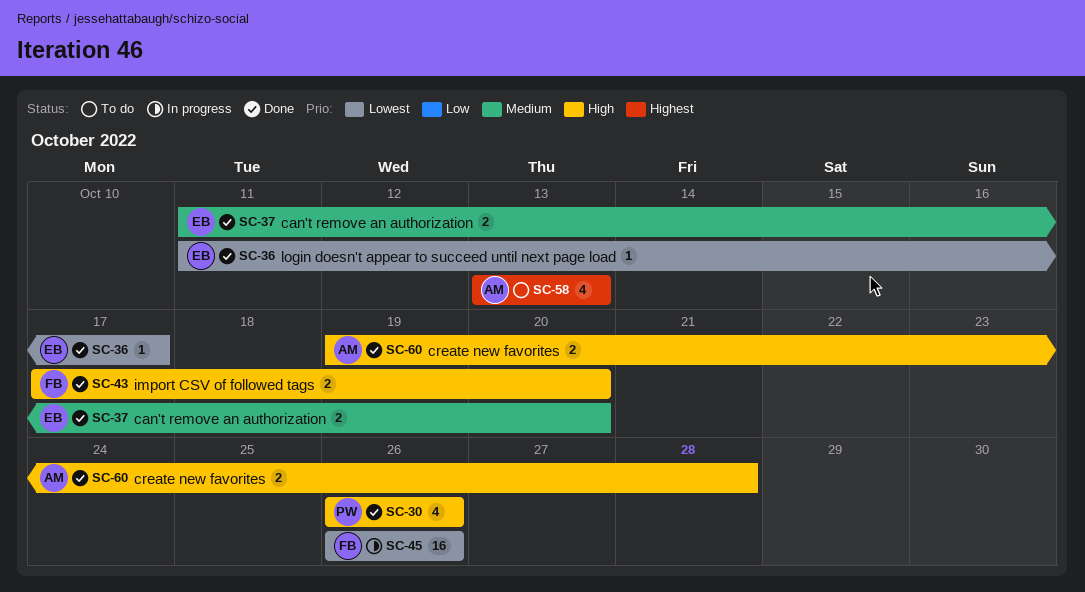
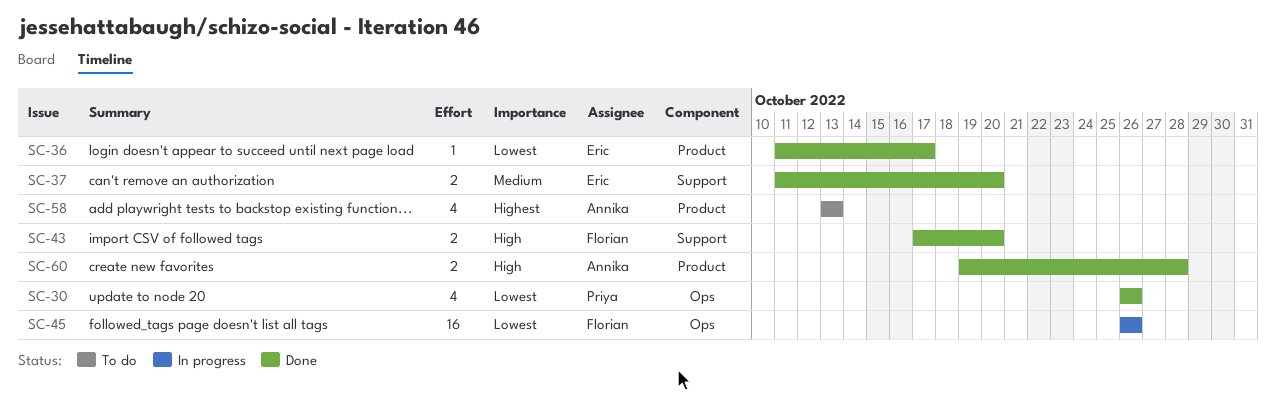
SC-30, priority: High -> Lowest

